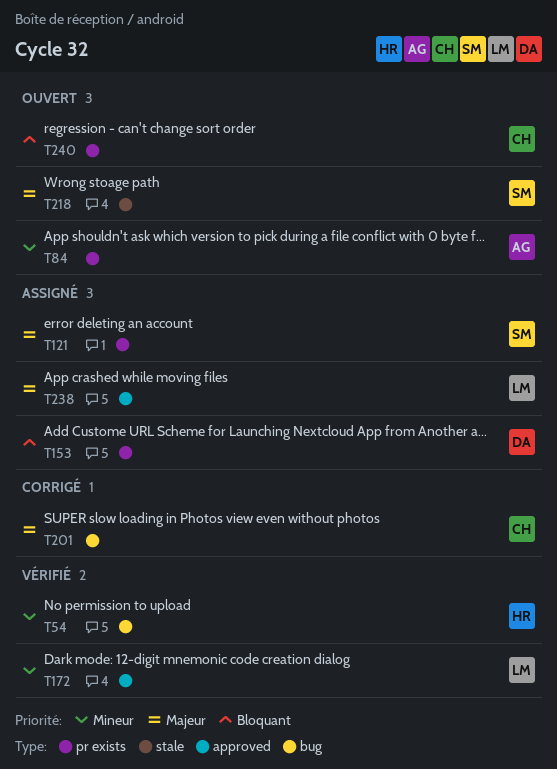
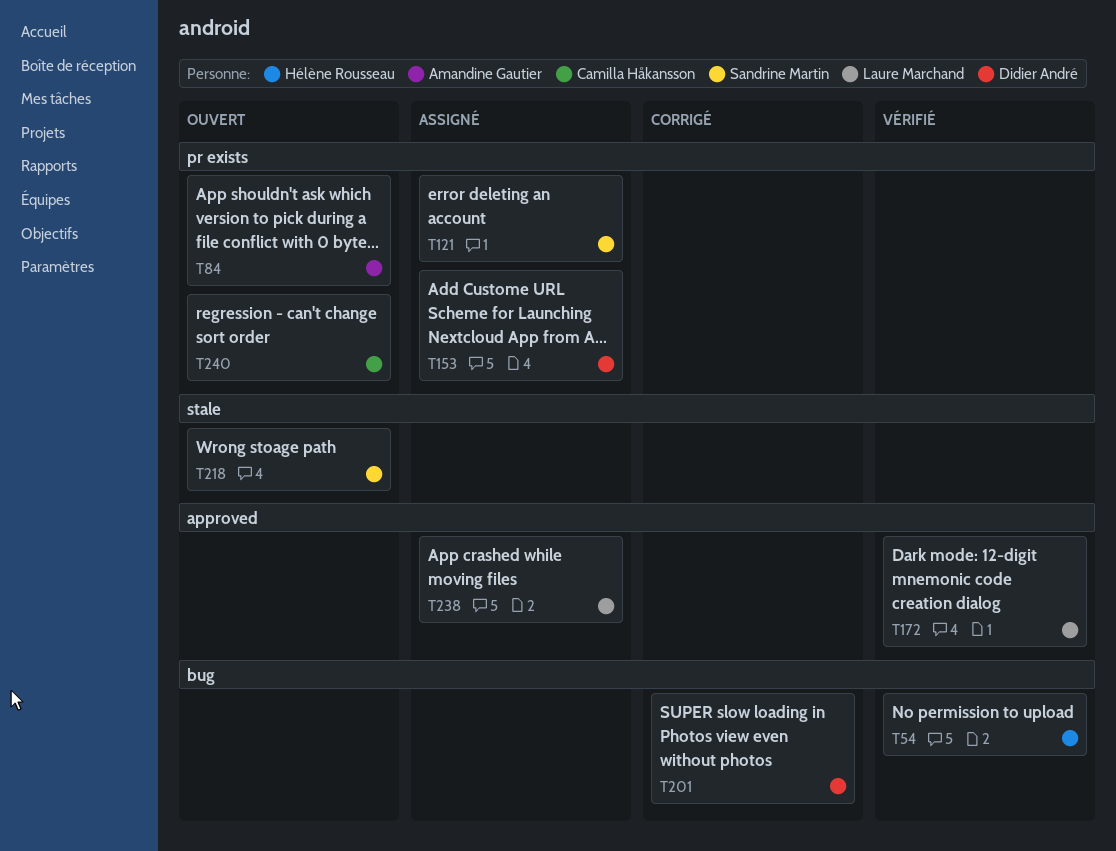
T201, owner: Camilla Håkansson -> Didier André

